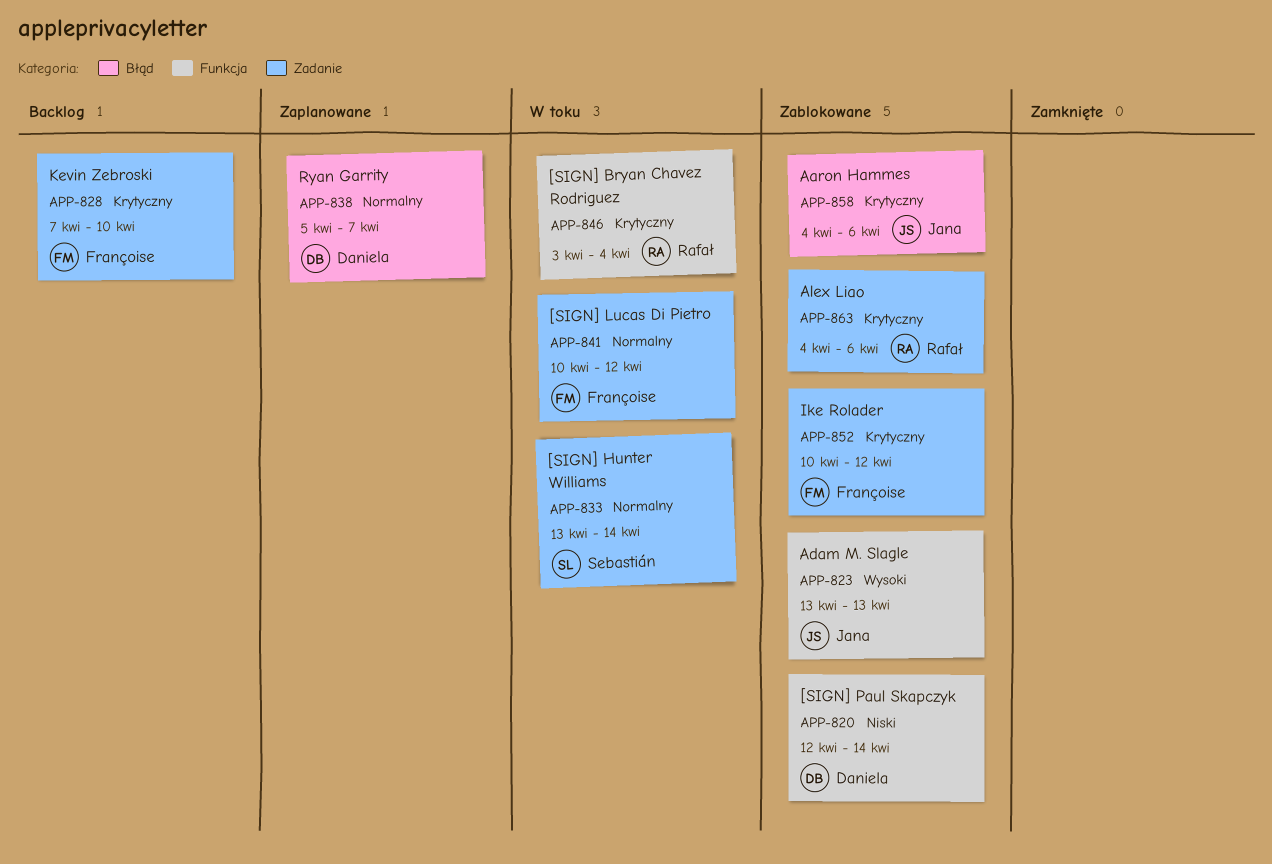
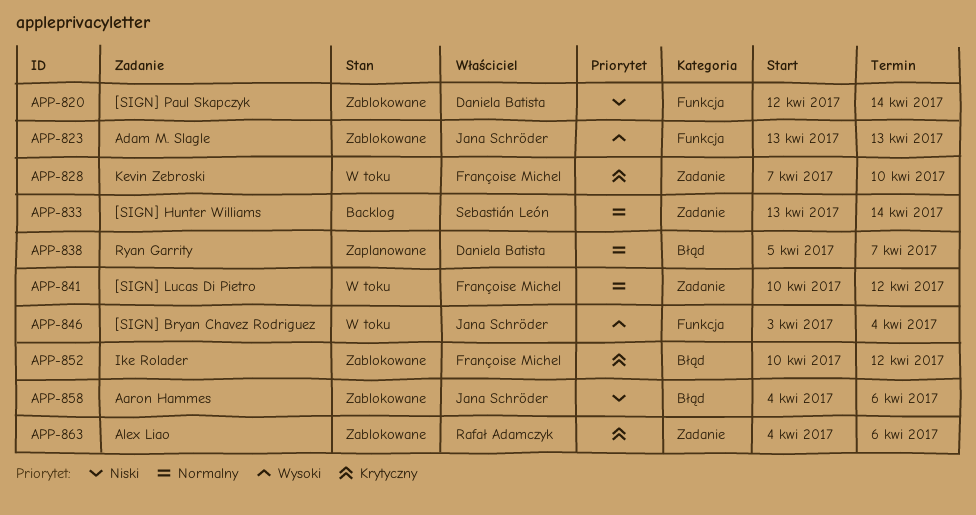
APP-828, status: Backlog -> W toku
APP-833, status: W toku -> Backlog
APP-846, owner: Rafał Adamczyk -> Jana Schröder
APP-846, priority: Krytyczny -> Wysoki
APP-852, label: Zadanie -> Błąd
APP-858, priority: Krytyczny -> Niski

